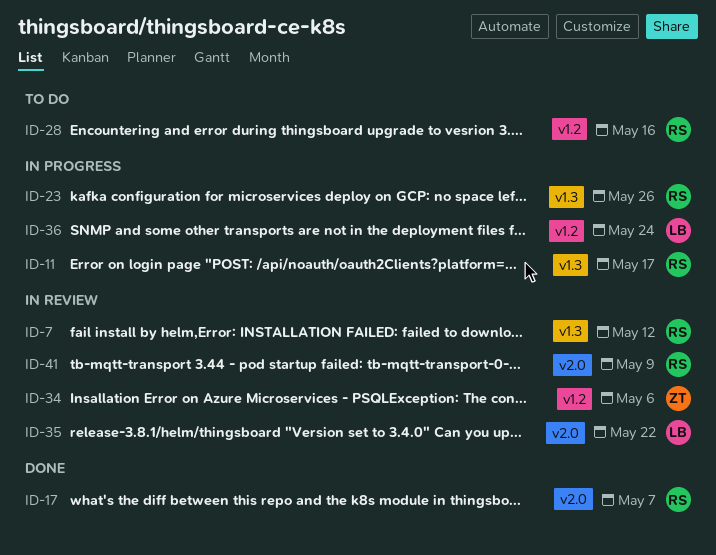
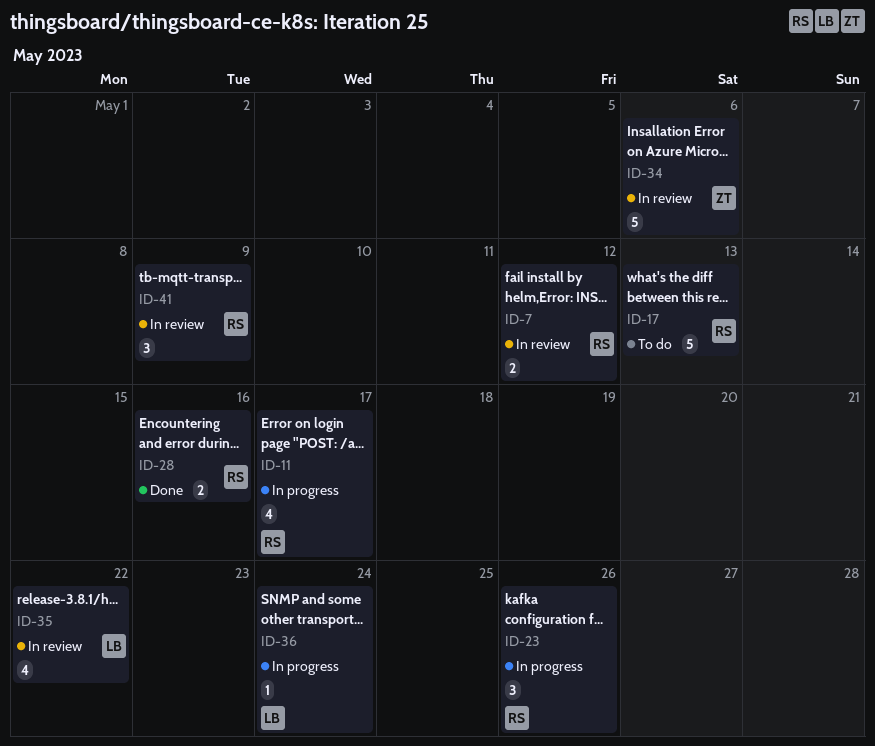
ID-17, status: Done -> To do
ID-17, due: May 7 -> May 13
ID-28, status: To do -> Done

